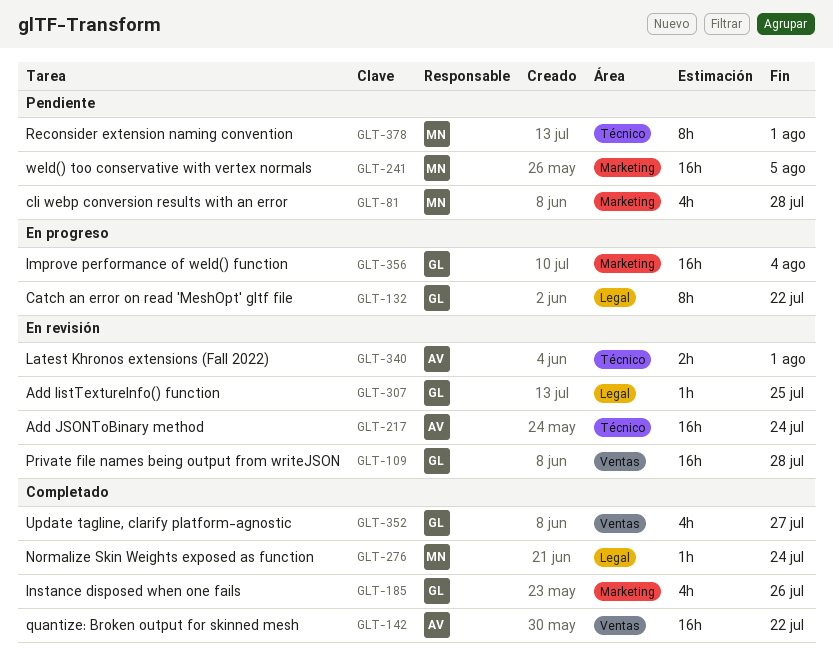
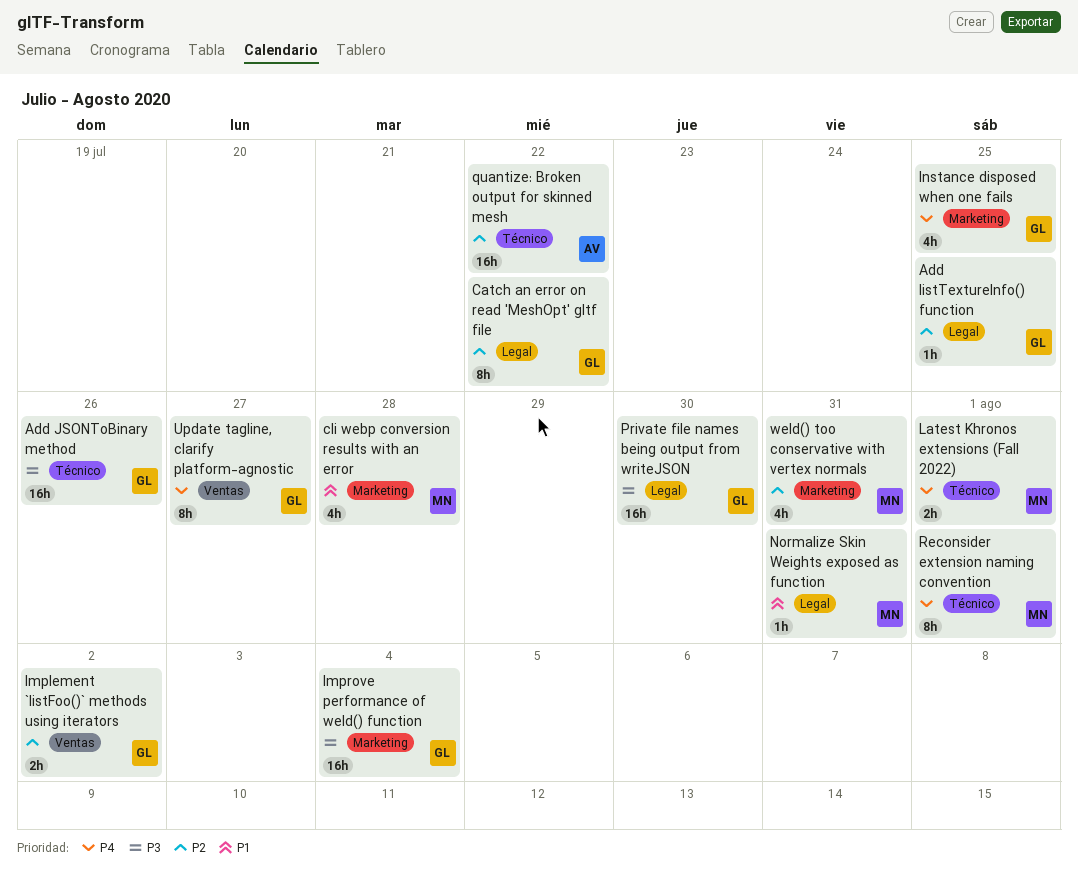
Add JSONToBinary method, owner: AV -> GL
Add JSONToBinary method, due: Jul 24 -> Jul 26
Implement `listFoo()` methods using iterators: none -> present
Instance disposed when one fails, due: Jul 26 -> Jul 25
Latest Khronos extensions (Fall 2022), owner: AV -> MN
Normalize Skin Weights exposed as function, due: Jul 24 -> Jul 31
Private file names being output from writeJSON, label: Ventas -> Legal
Private file names being output from writeJSON, due: Jul 28 -> Jul 30
quantize: Broken output for skinned mesh, label: Ventas -> Técnico
Update tagline, clarify platform-agnostic, estimate: 4h -> 8h
weld() too conservative with vertex normals, estimate: 16h -> 4h
weld() too conservative with vertex normals, due: Aug 5 -> Jul 31

